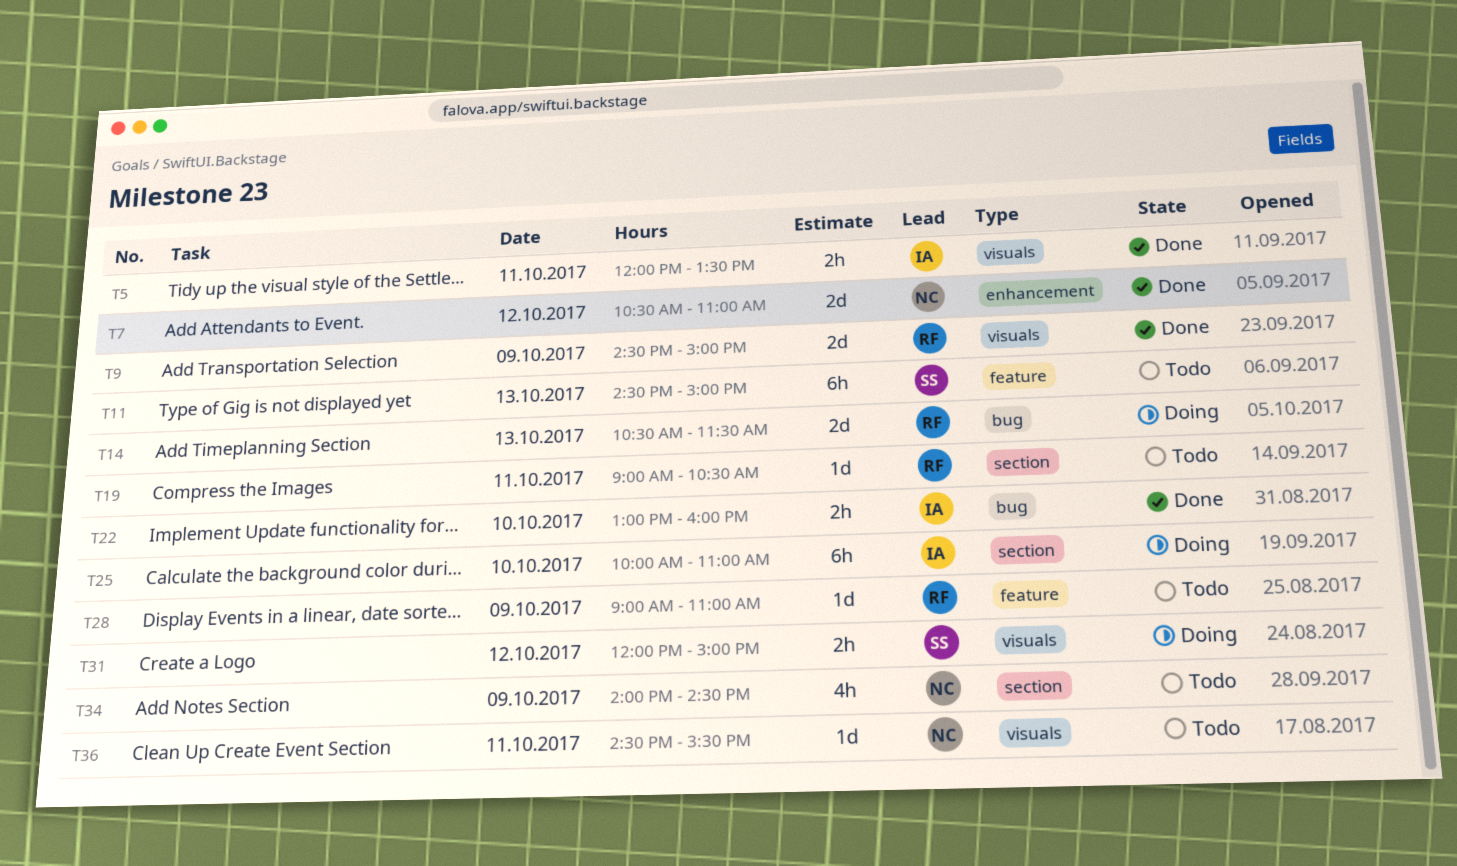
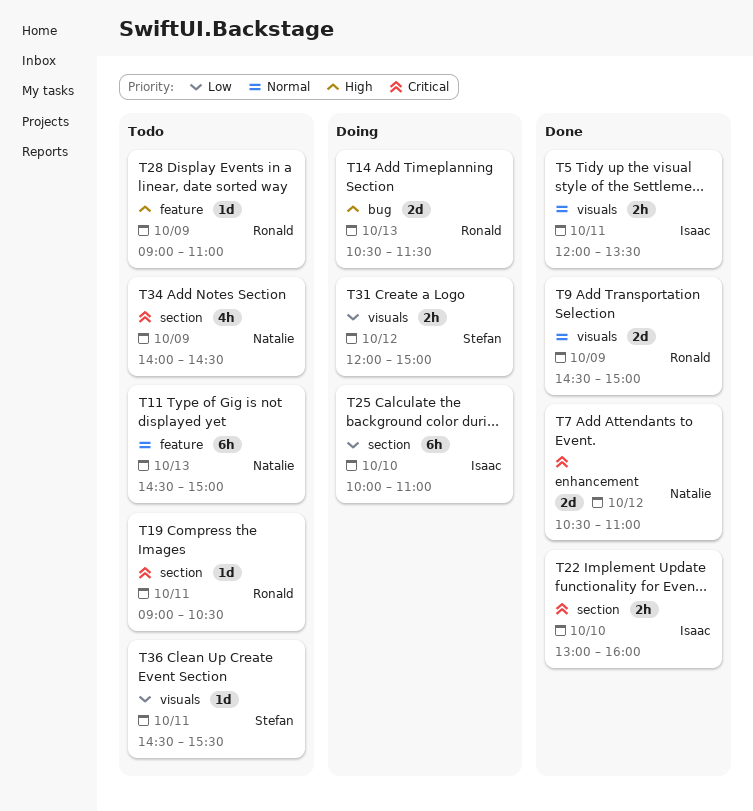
T11, owner: Stefan -> Natalie
T22, label: bug -> section
T36, owner: Natalie -> Stefan

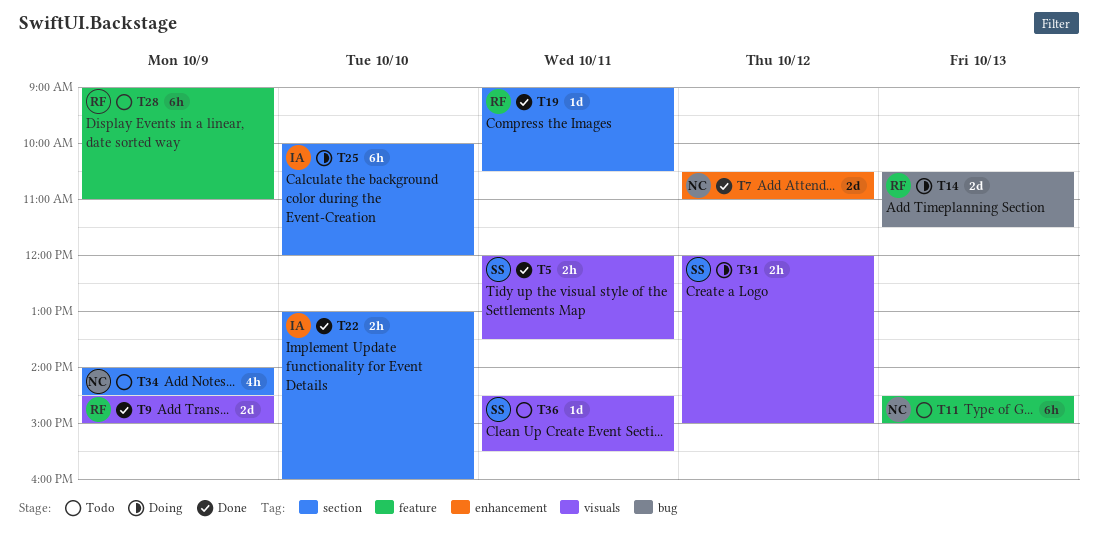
T5, owner: Isaac -> Stefan
T19, status: Todo -> Done
T25, ends: 11:00 -> 12:00
T28, estimate: 1d -> 6h

